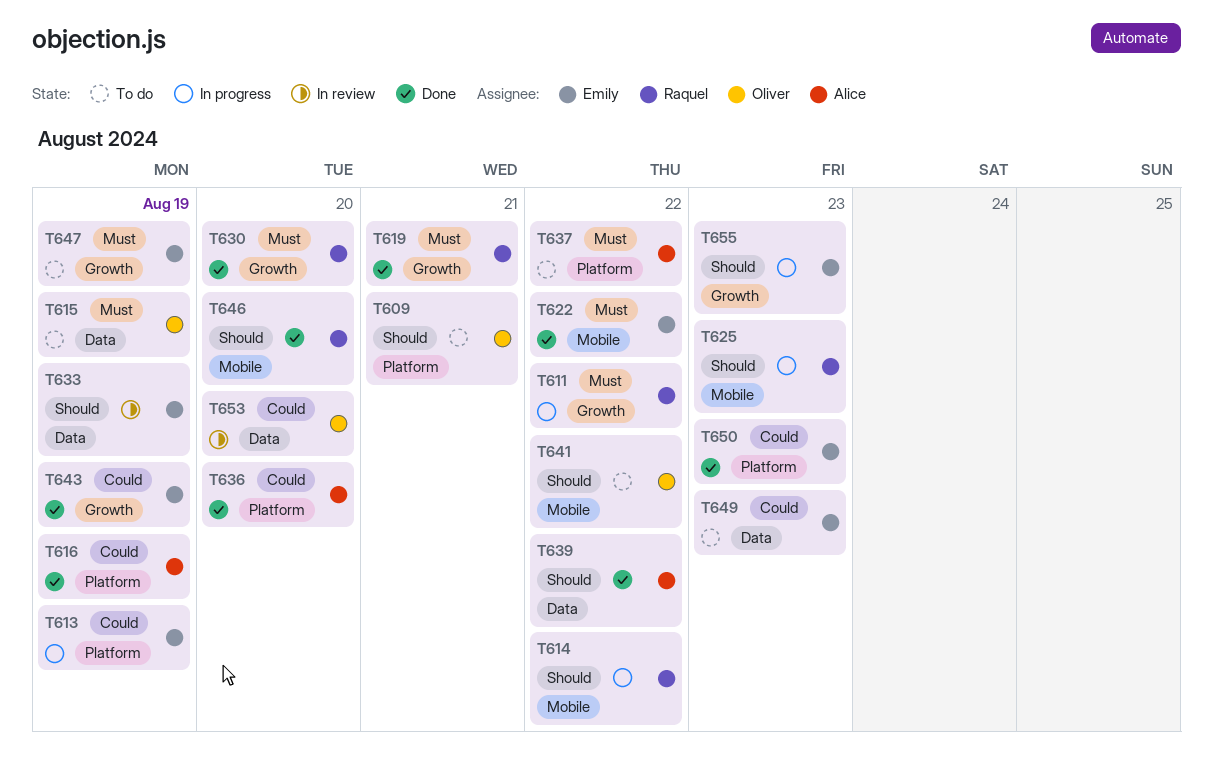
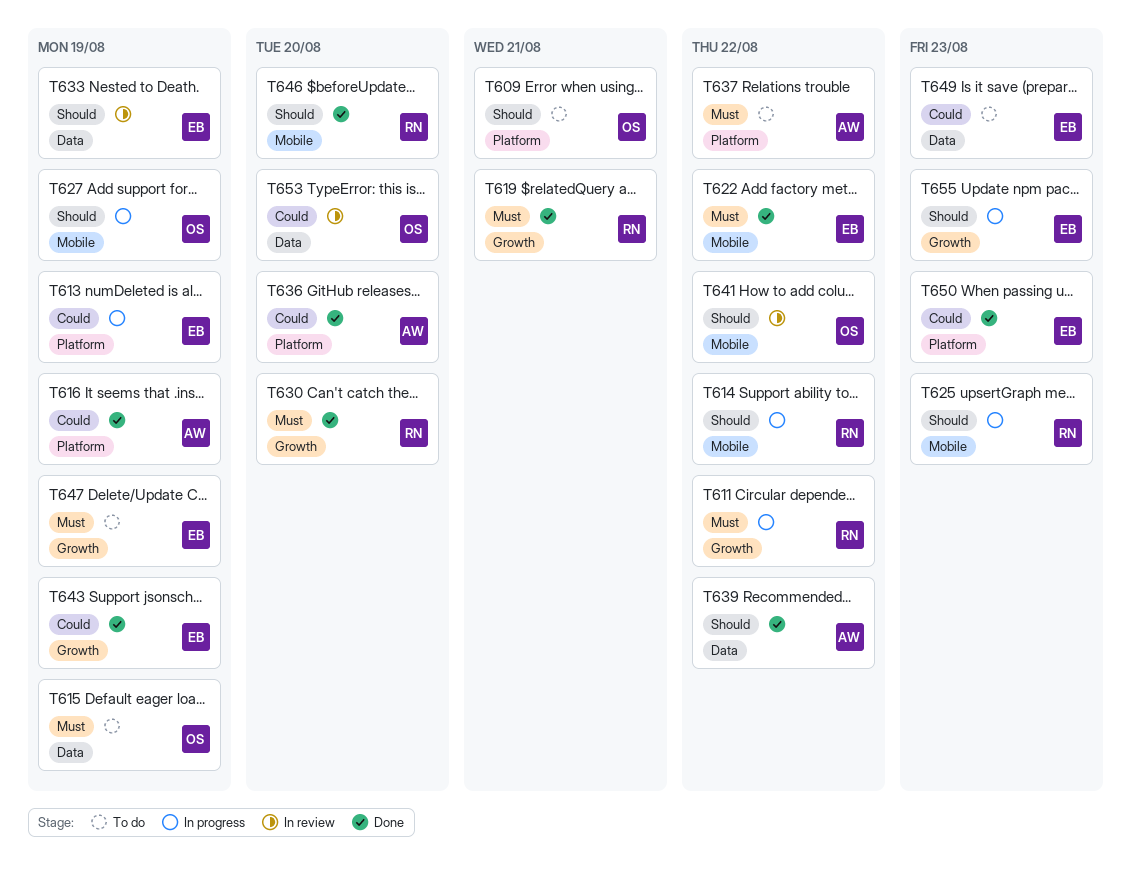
T627: none -> present
T641, status: To do -> In review

